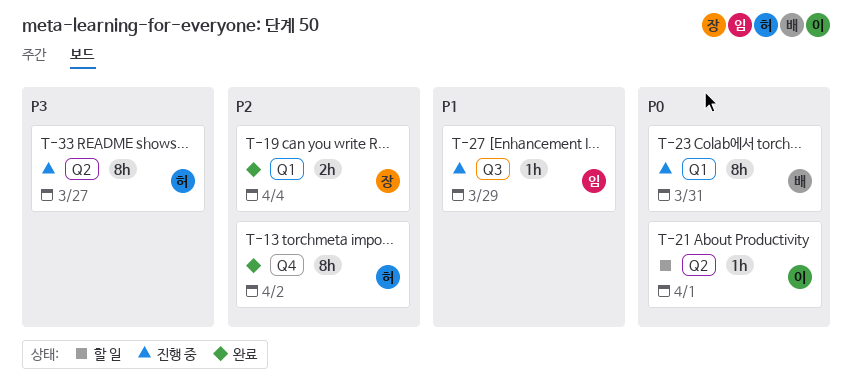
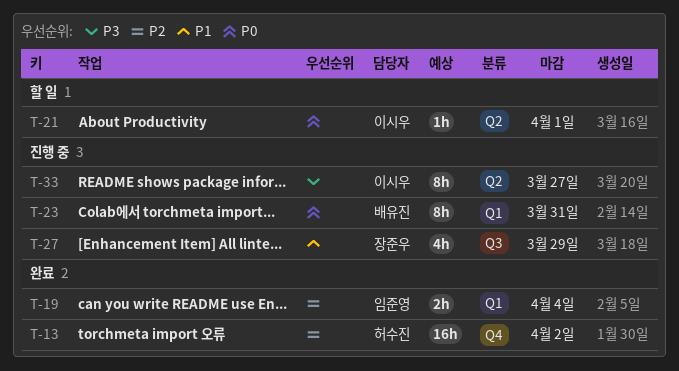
T-13, estimate: 8h -> 16h
T-19, owner: 장준우 -> 임준영
T-27, owner: 임준영 -> 장준우
T-27, estimate: 1h -> 4h
T-33, owner: 허수진 -> 이시우

